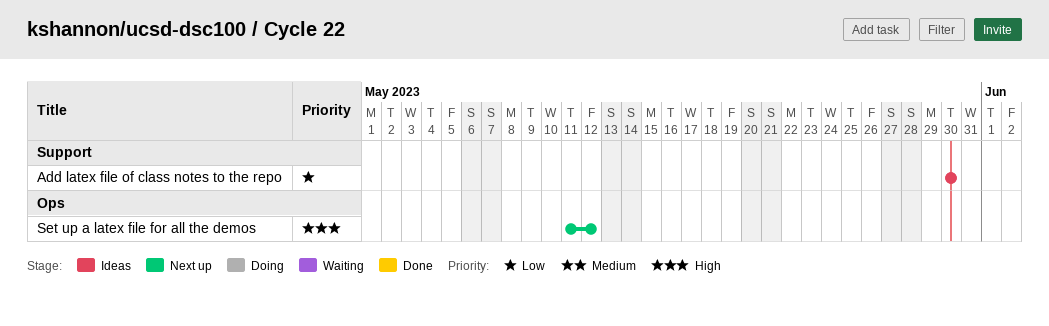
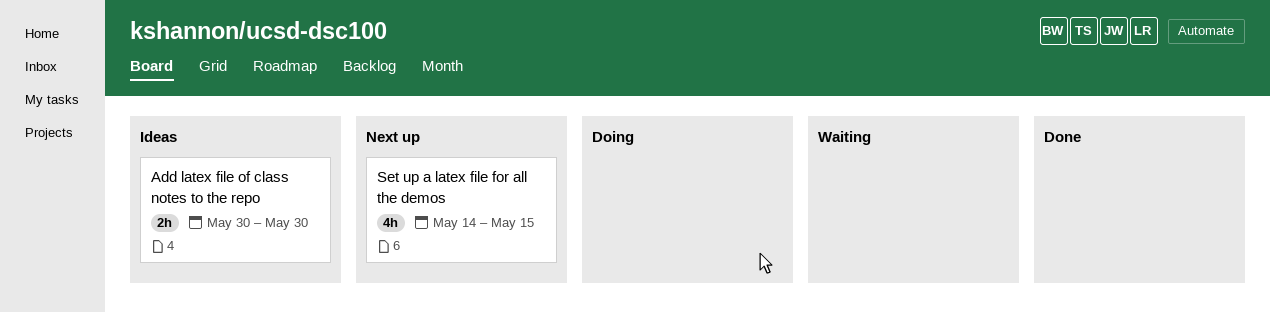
Set up a latex file for all the demos, start: May 11 -> May 14
Set up a latex file for all the demos, due: May 12 -> May 15

